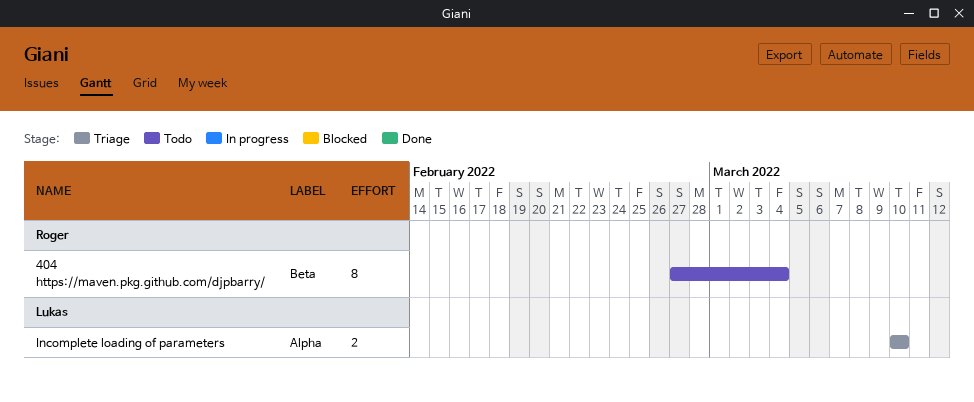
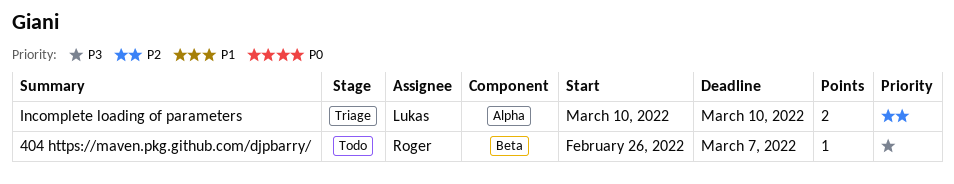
404 https://maven.pkg.github.com/djpbarry/, estimate: 8 -> 1
404 https://maven.pkg.github.com/djpbarry/, start: Feb 27 -> Feb 26
404 https://maven.pkg.github.com/djpbarry/, due: Mar 4 -> Mar 7

